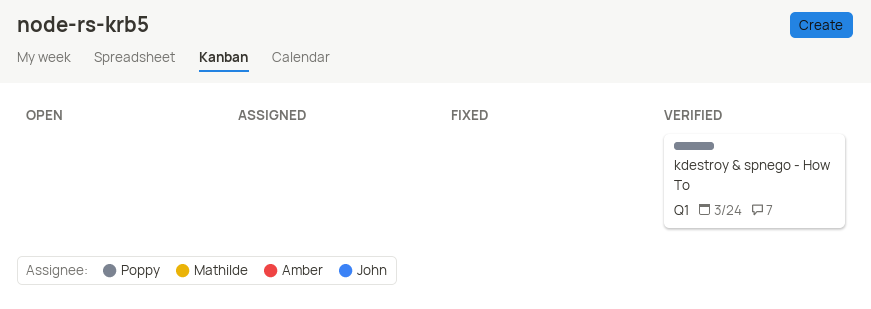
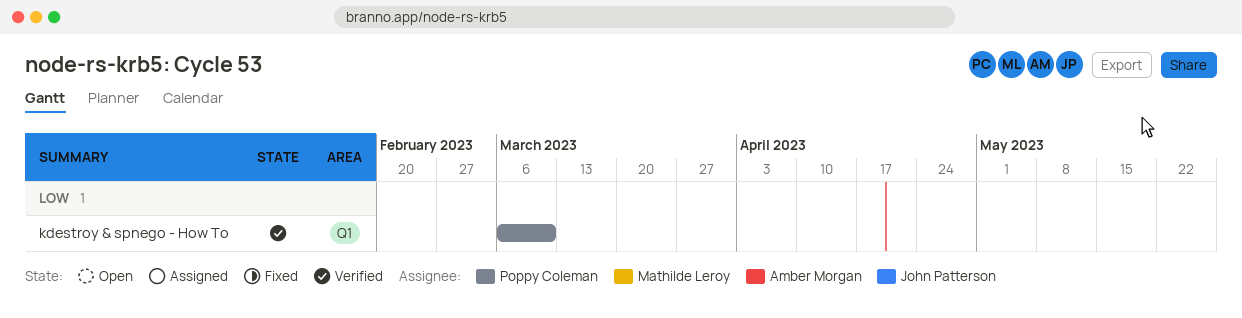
kdestroy & spnego - How To, due: Mar 24 -> Mar 10

